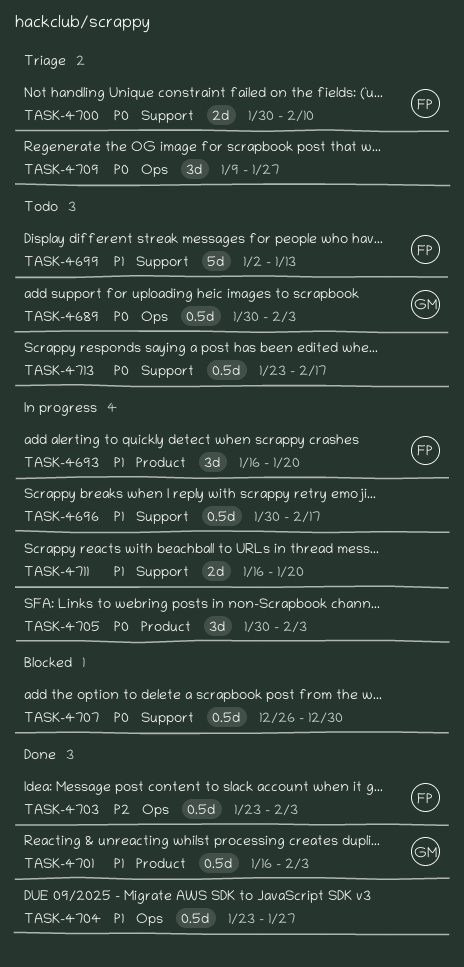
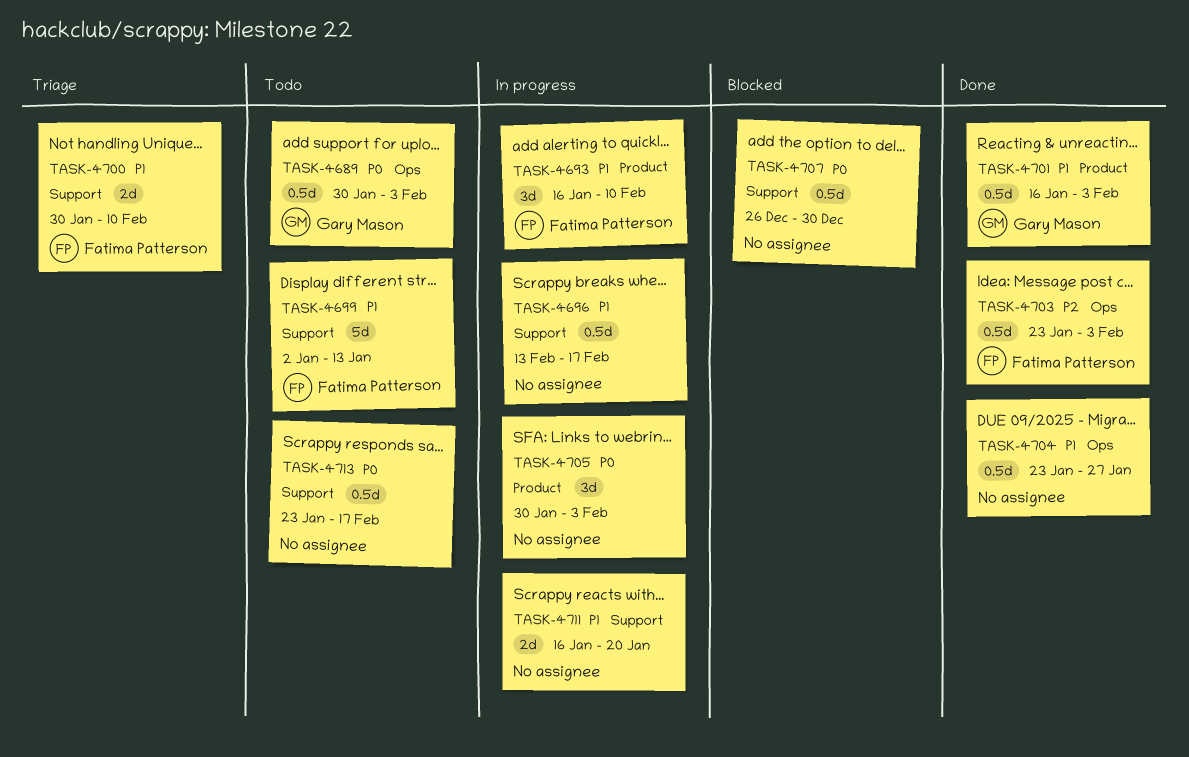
TASK-4693, due: Jan 20 -> Feb 10
TASK-4696, start: Jan 30 -> Feb 13
TASK-4700, priority: P0 -> P1
TASK-4709: present -> none

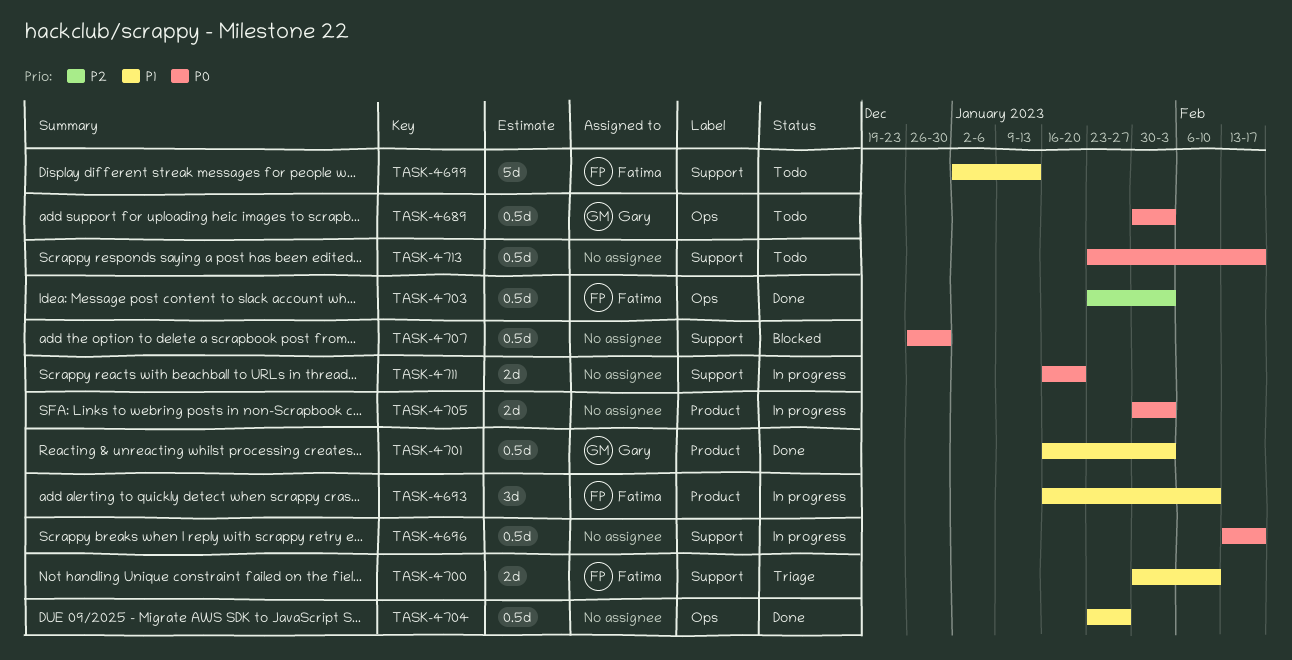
TASK-4696, priority: P1 -> P0
TASK-4705, estimate: 3d -> 2d
TASK-4711, priority: P1 -> P0

